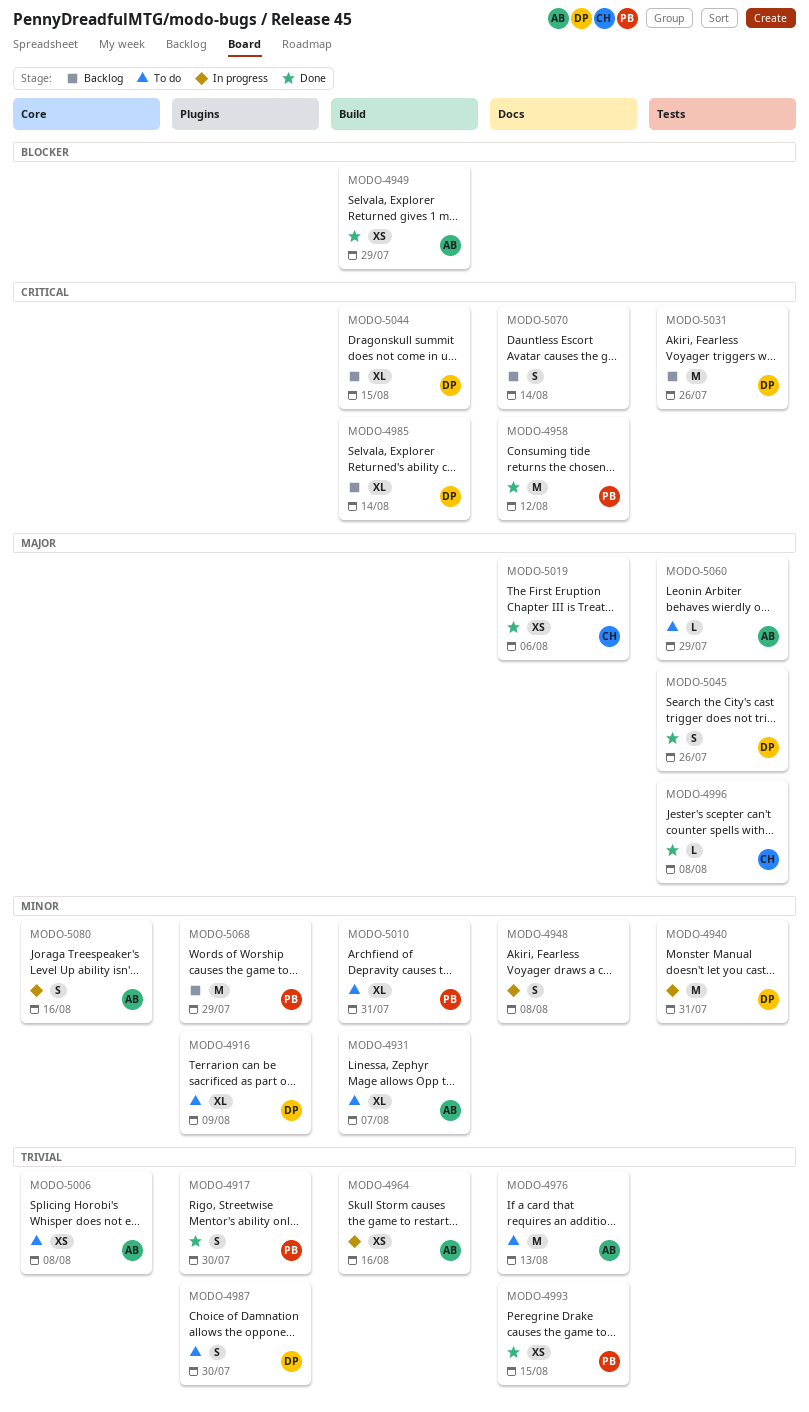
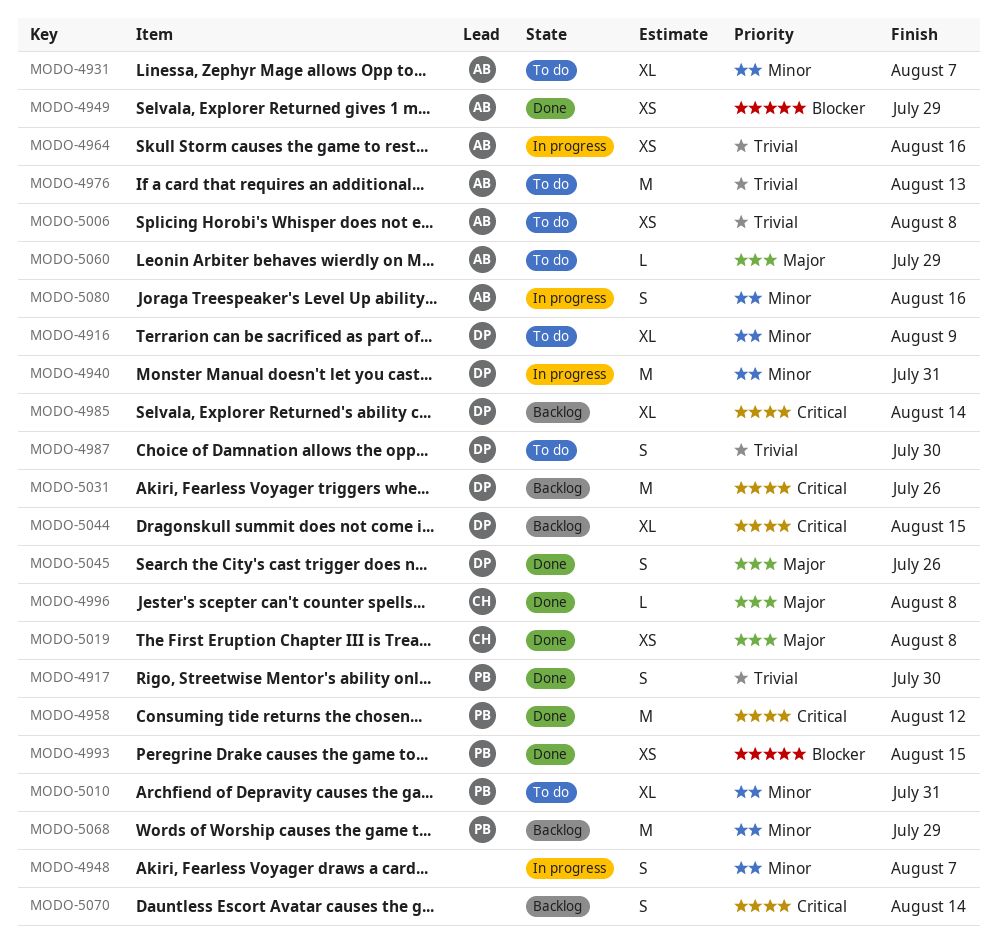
MODO-4948, due: Aug 8 -> Aug 7
MODO-4993, priority: Trivial -> Blocker
MODO-5019, due: Aug 6 -> Aug 8

